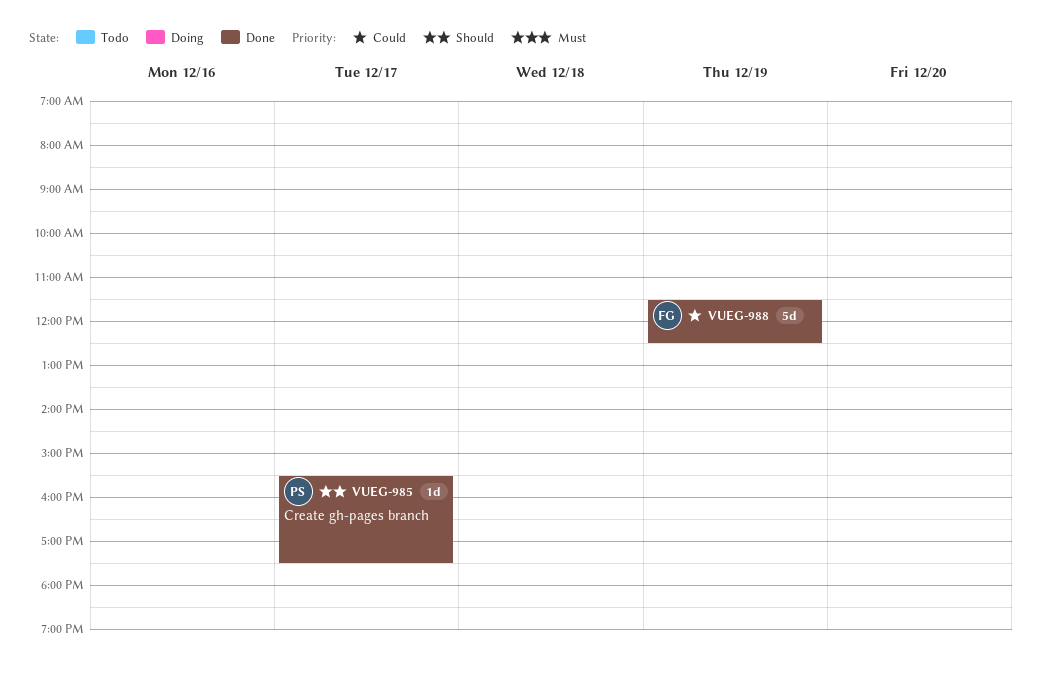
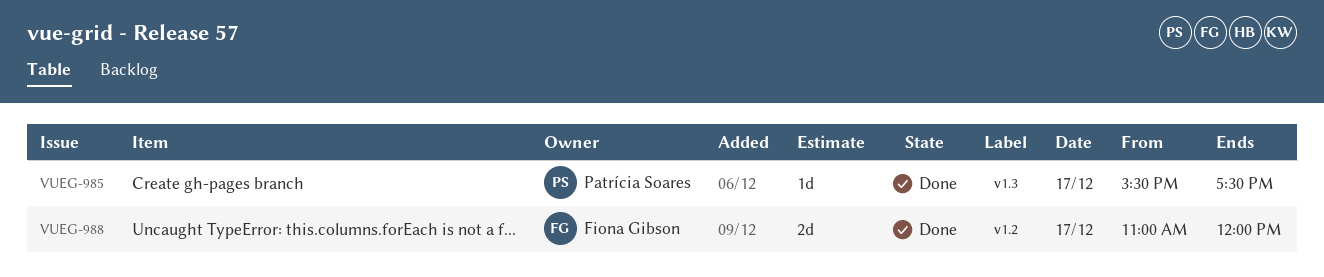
VUEG-988, estimate: 5d -> 2d
VUEG-988, day: Dec 19 -> Dec 17
VUEG-988, begins: 11:30 -> 11:00
VUEG-988, ends: 12:30 -> 12:00

